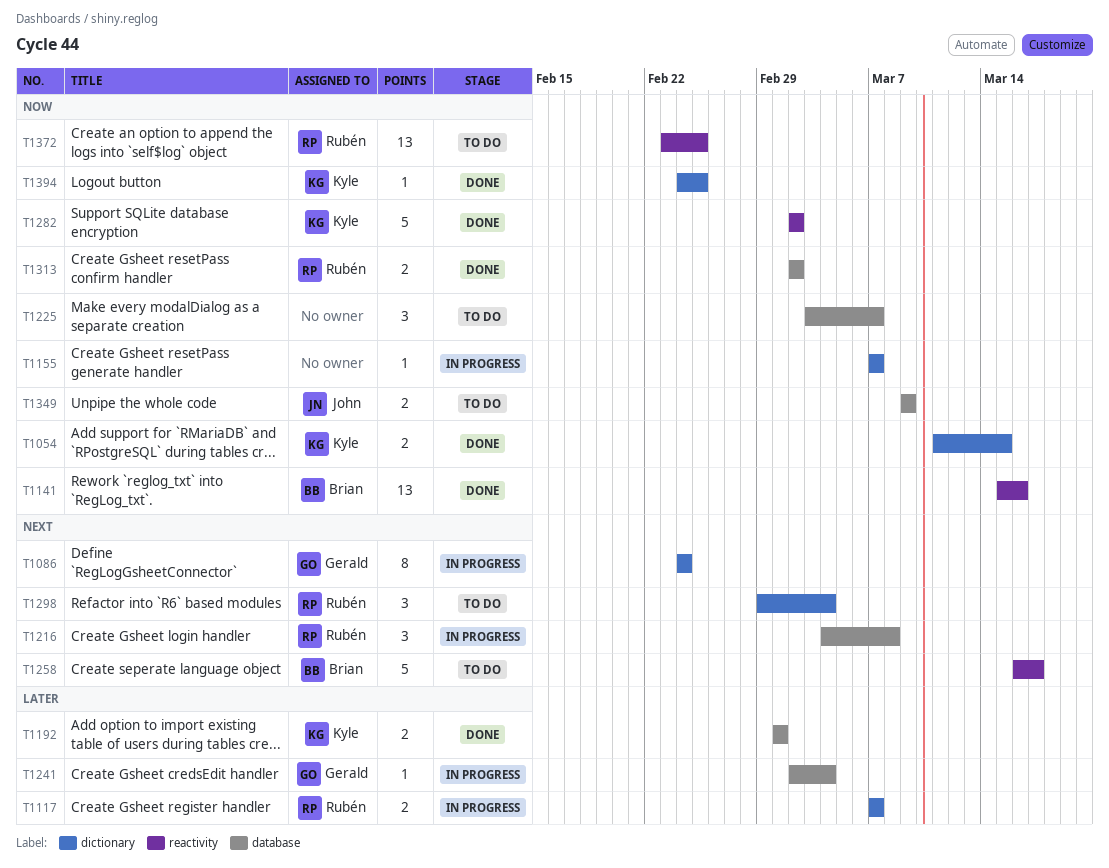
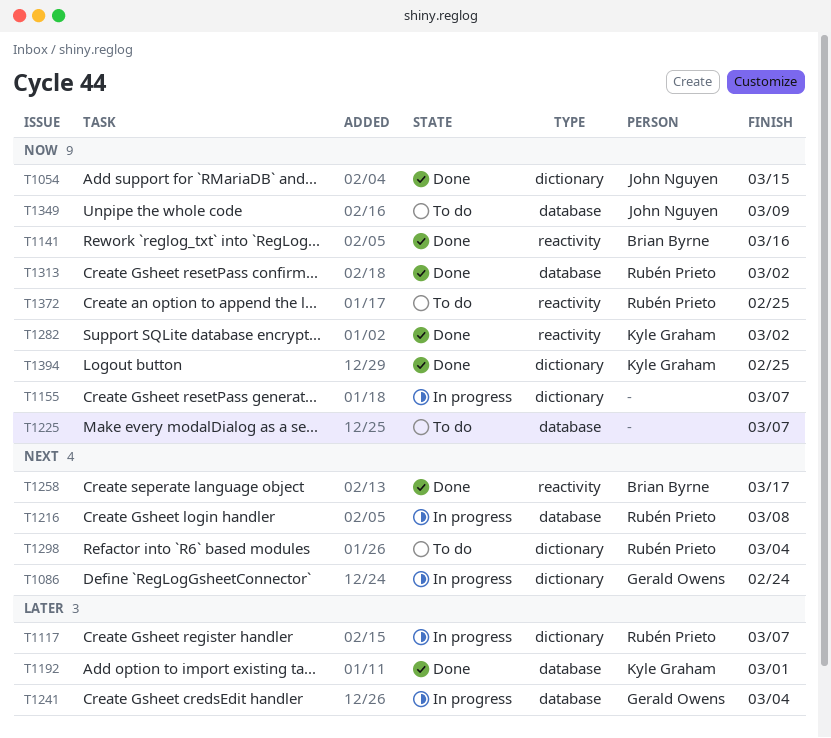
T1054, owner: Kyle Graham -> John Nguyen
T1258, status: To do -> Done

